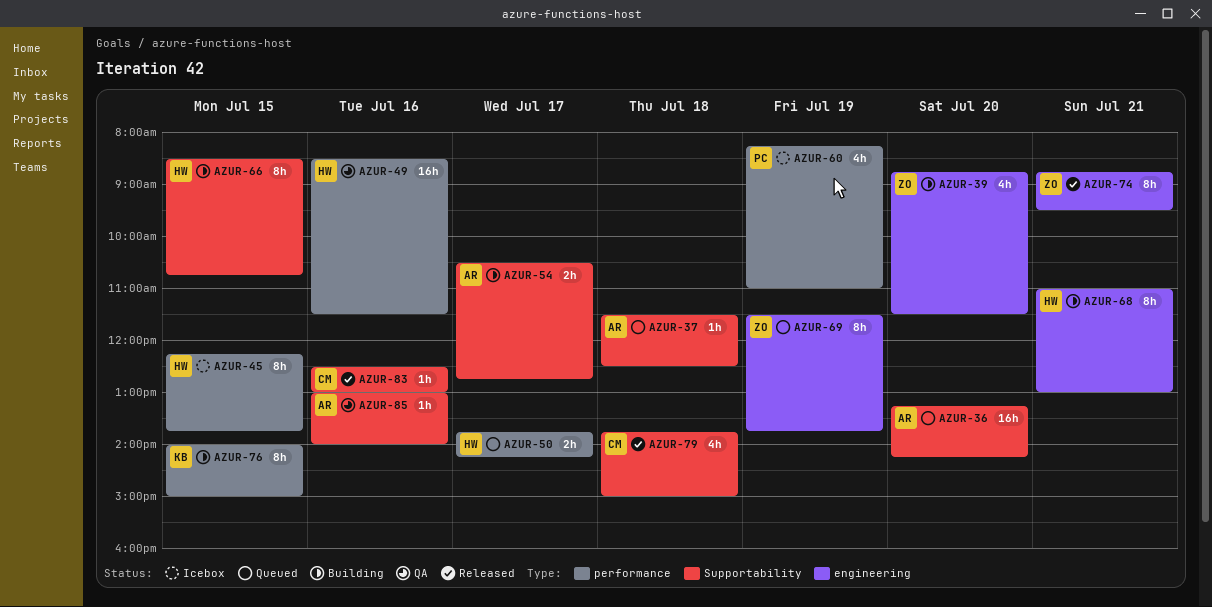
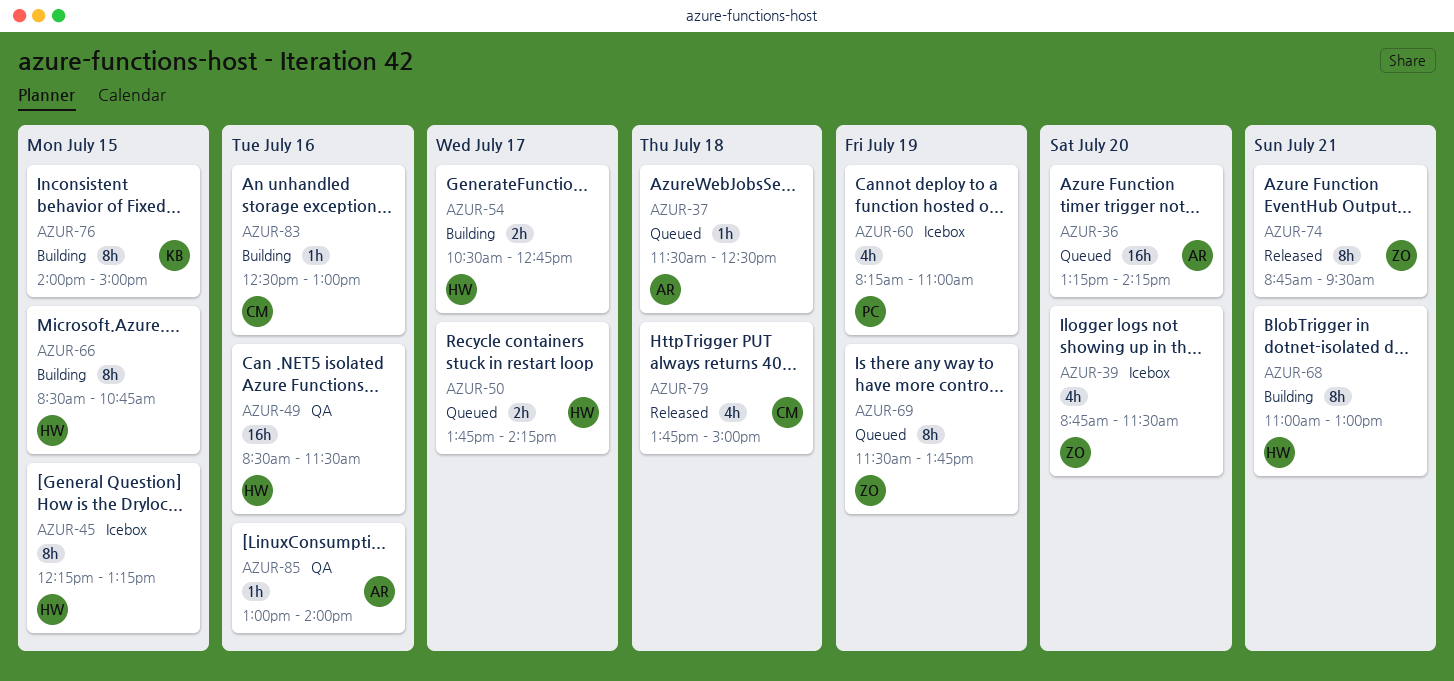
AZUR-39, status: Building -> Icebox
AZUR-45, ends: 13:45 -> 13:15
AZUR-54, owner: AR -> HW
AZUR-83, status: Released -> Building

